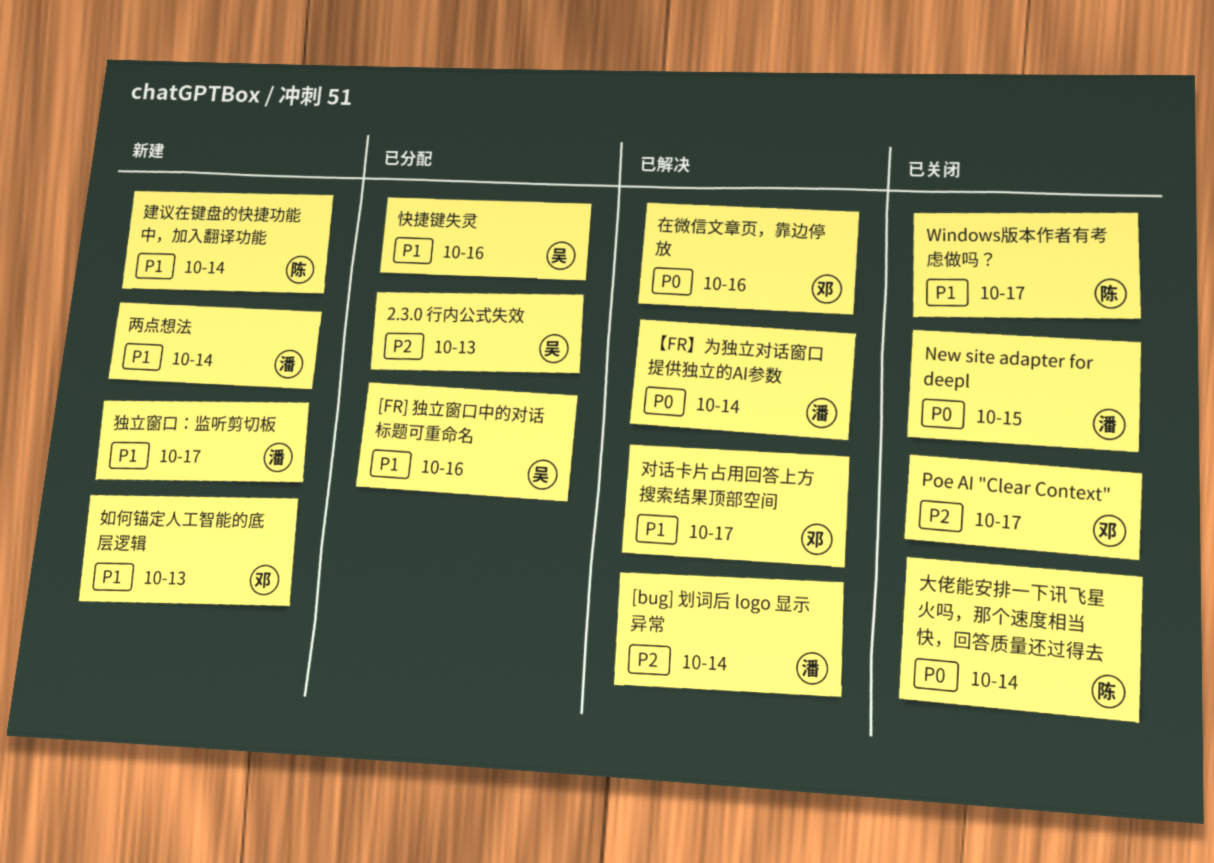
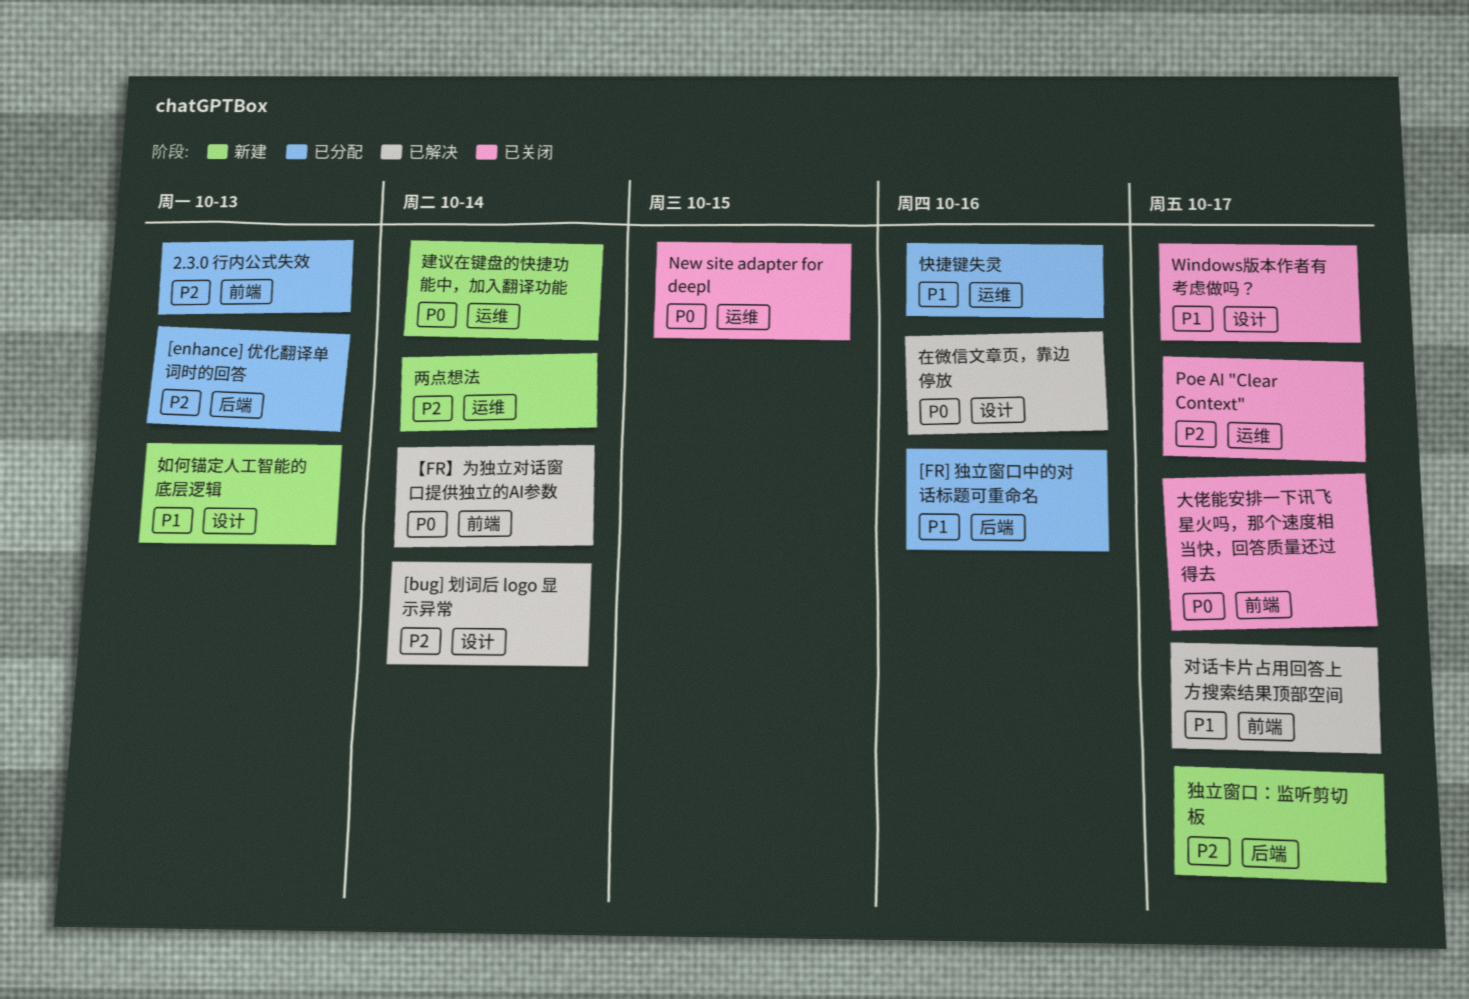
[enhance] 优化翻译单词时的回答: none -> present
两点想法, priority: P1 -> P2
大佬能安排一下讯飞星火吗，那个速度相当快，回答质量还过得去, due: Oct 14 -> Oct 17
建议在键盘的快捷功能中，加入翻译功能, priority: P1 -> P0
独立窗口：监听剪切板, priority: P1 -> P2

